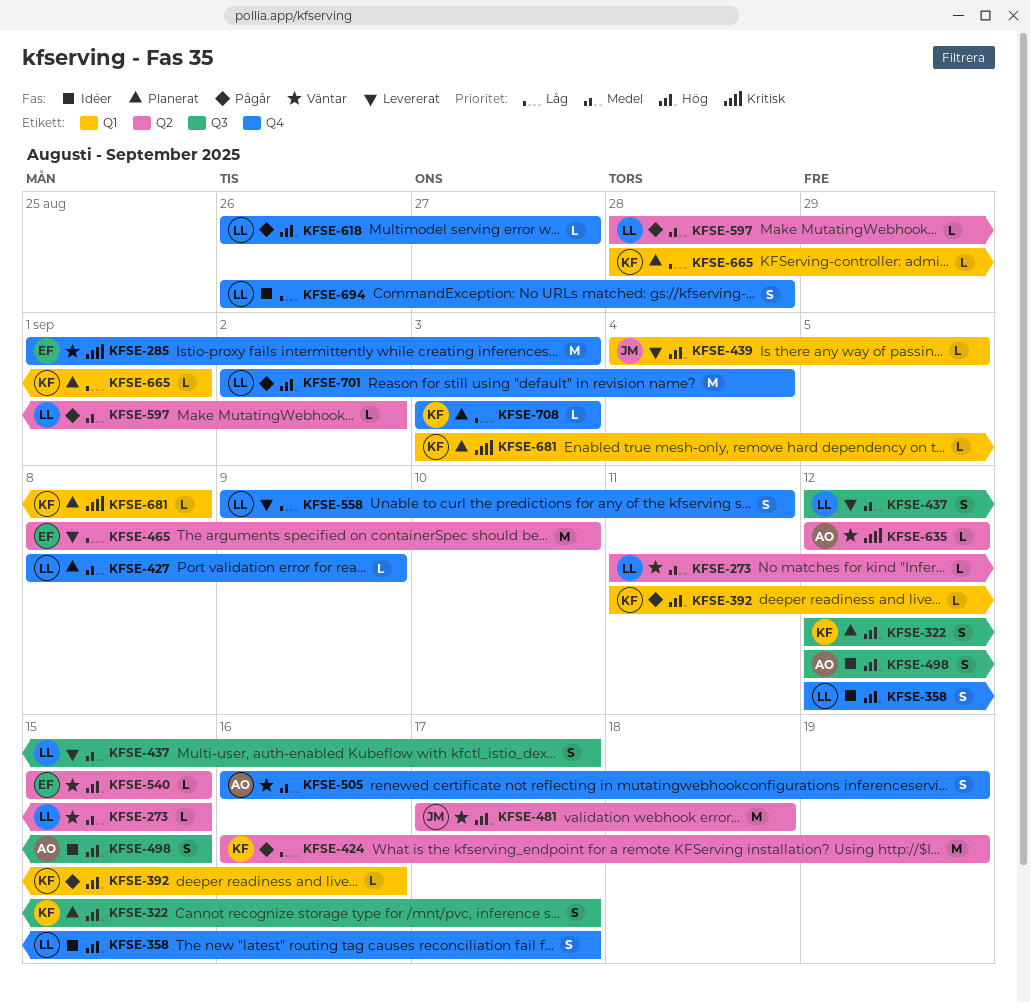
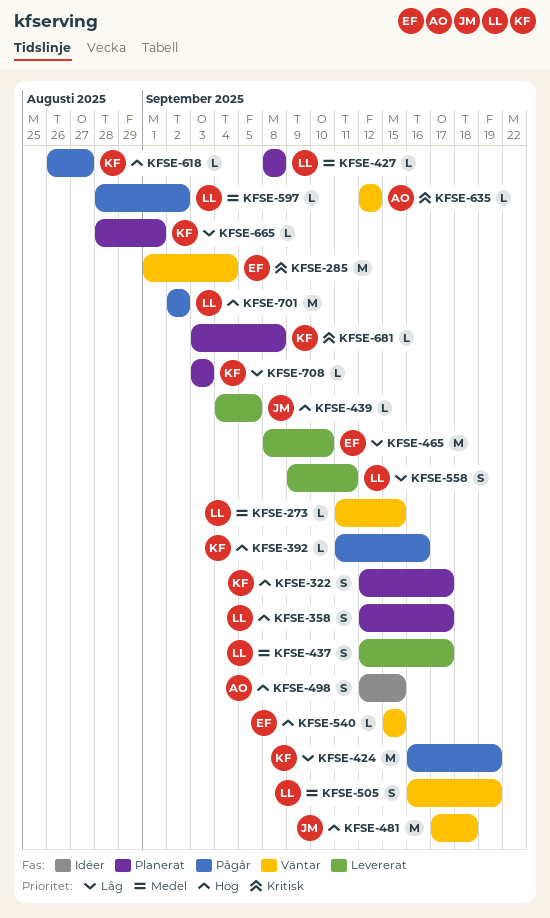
KFSE-285, due: Sep 3 -> Sep 4
KFSE-358, status: Idéer -> Planerat
KFSE-427, due: Sep 9 -> Sep 8
KFSE-505, owner: AO -> LL
KFSE-618, owner: LL -> KF
KFSE-694: present -> none
KFSE-701, due: Sep 4 -> Sep 2

